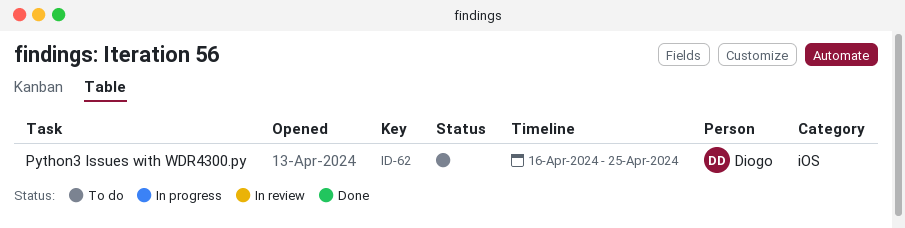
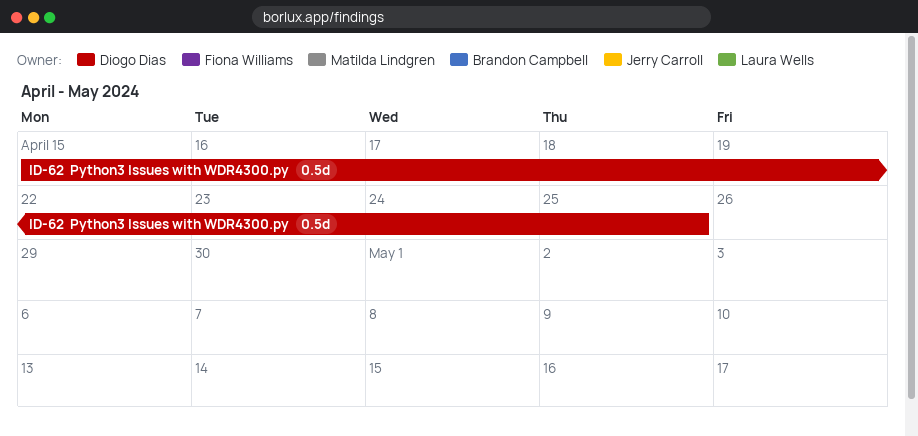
ID-62, start: Apr 16 -> Apr 15

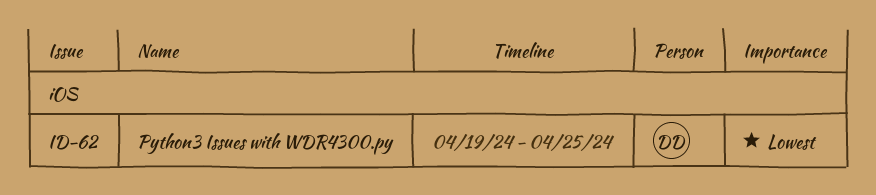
ID-62, start: Apr 15 -> Apr 19

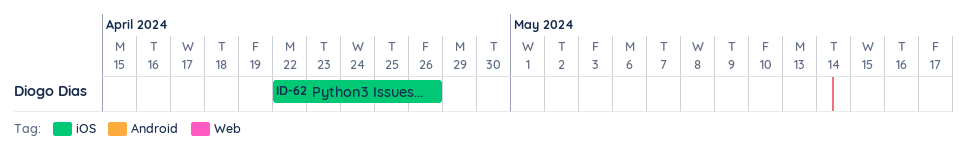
ID-62, start: Apr 19 -> Apr 22
ID-62, due: Apr 25 -> Apr 26

